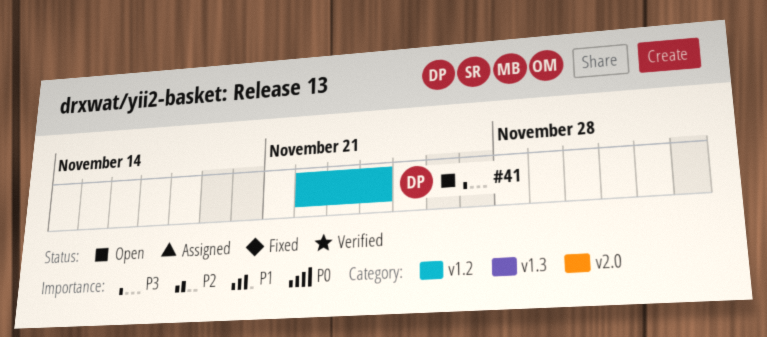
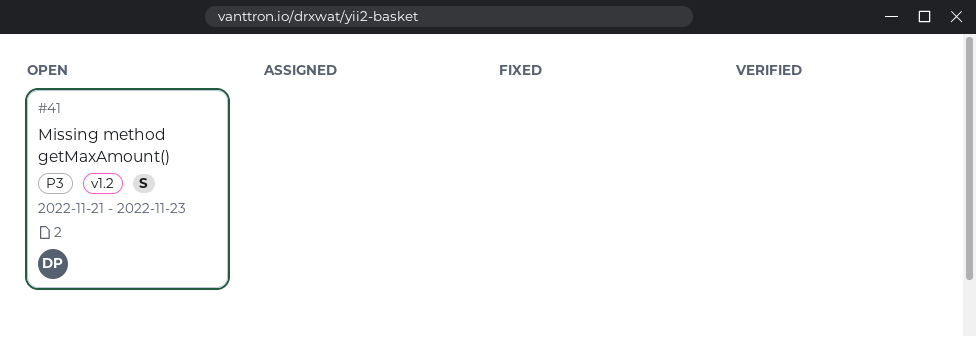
#41, start: Nov 22 -> Nov 21
#41, due: Nov 24 -> Nov 23

